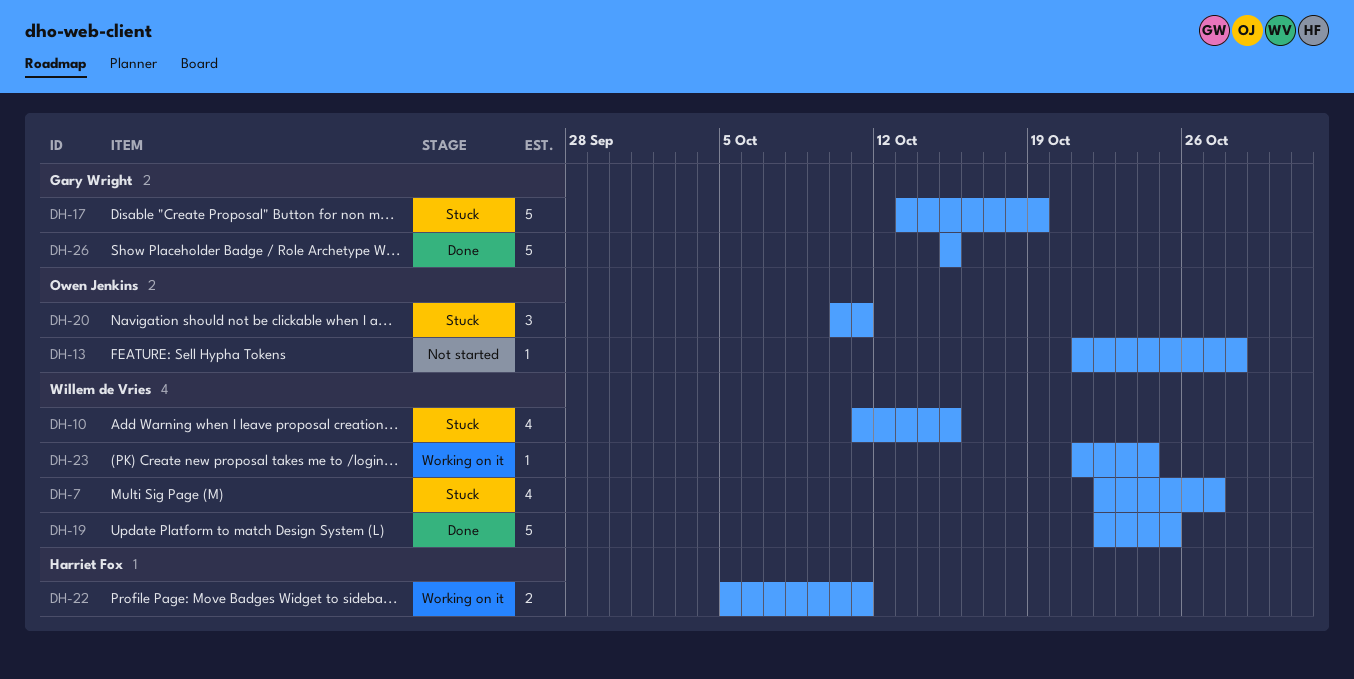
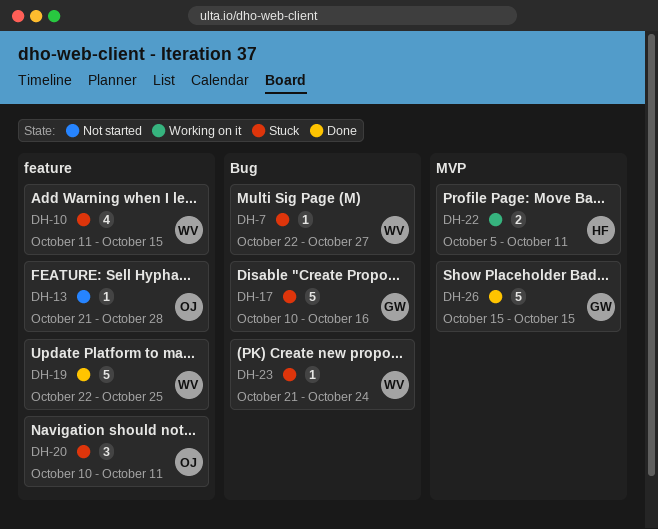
DH-7, estimate: 4 -> 1
DH-17, start: Oct 13 -> Oct 10
DH-17, due: Oct 19 -> Oct 16
DH-23, status: Working on it -> Stuck

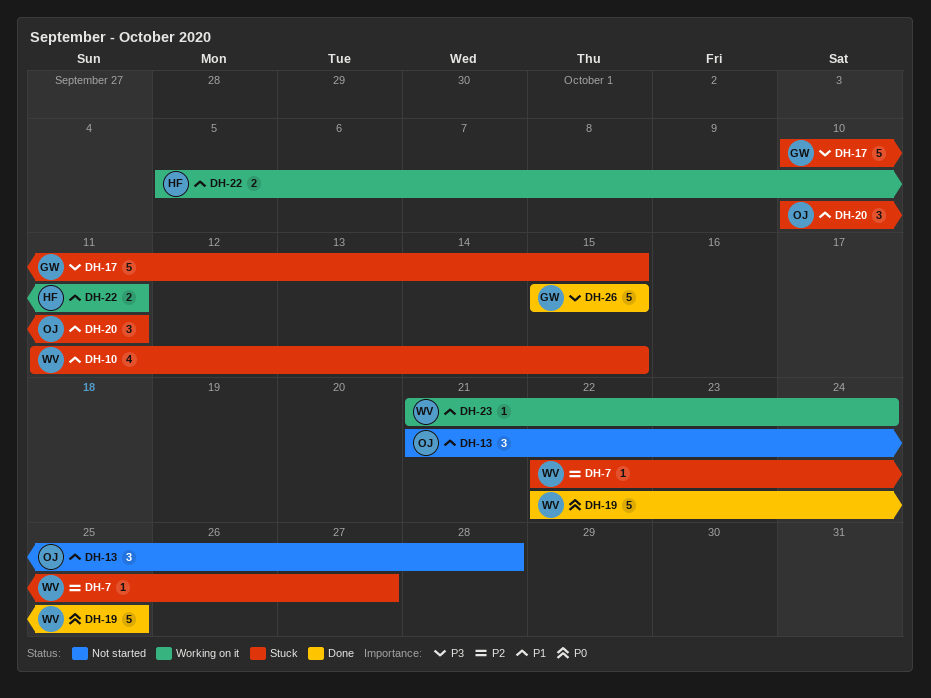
DH-13, estimate: 1 -> 3
DH-17, due: Oct 16 -> Oct 15
DH-23, status: Stuck -> Working on it

